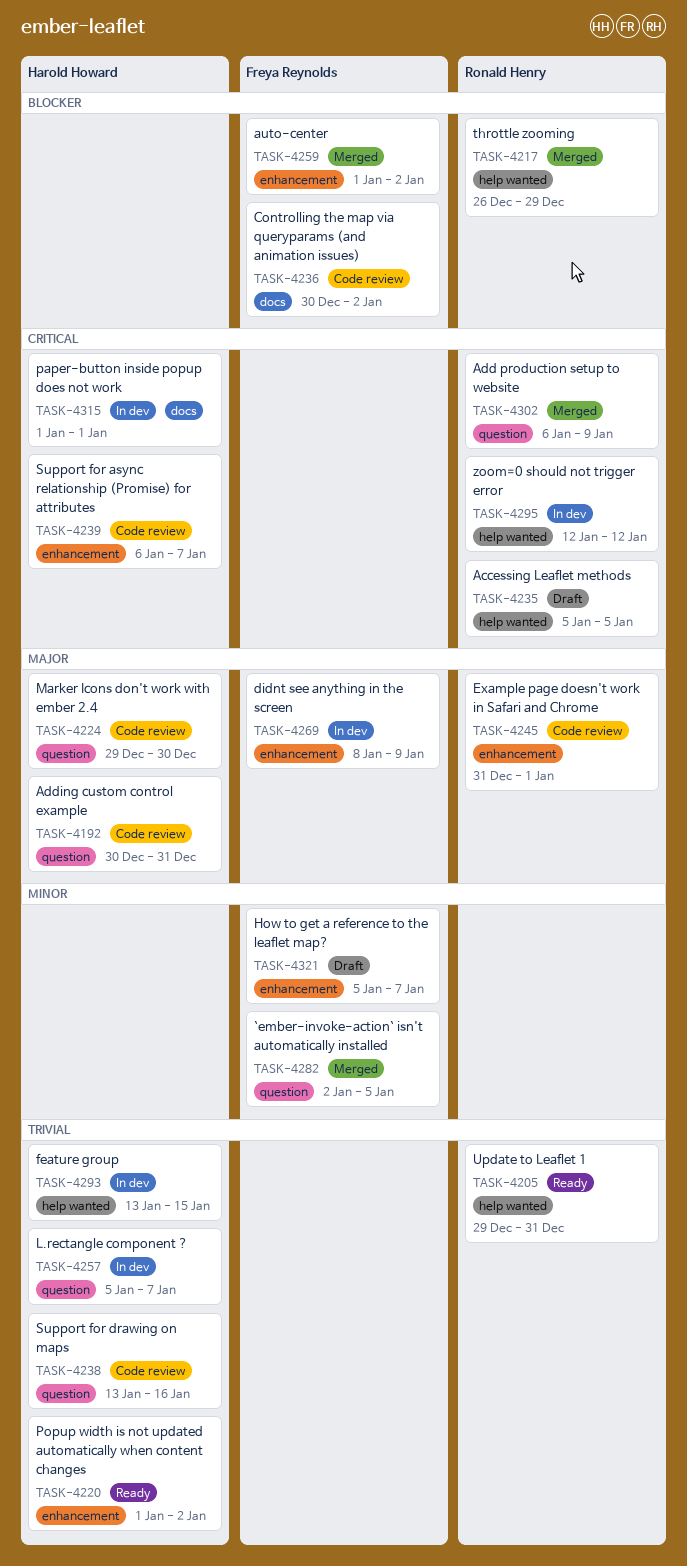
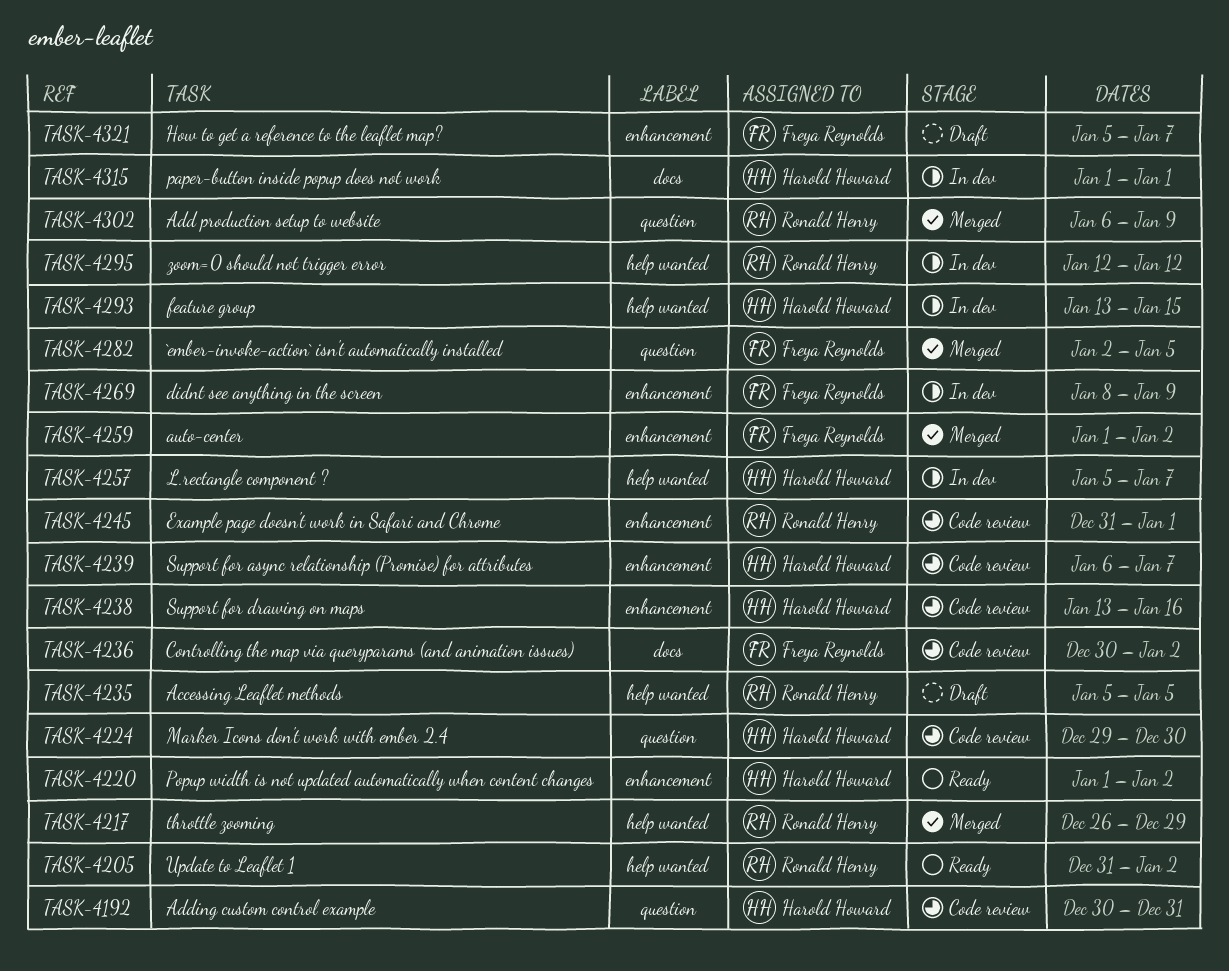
TASK-4205, start: Dec 29 -> Dec 31
TASK-4205, due: Dec 31 -> Jan 2
TASK-4238, label: question -> enhancement
TASK-4257, label: question -> help wanted

